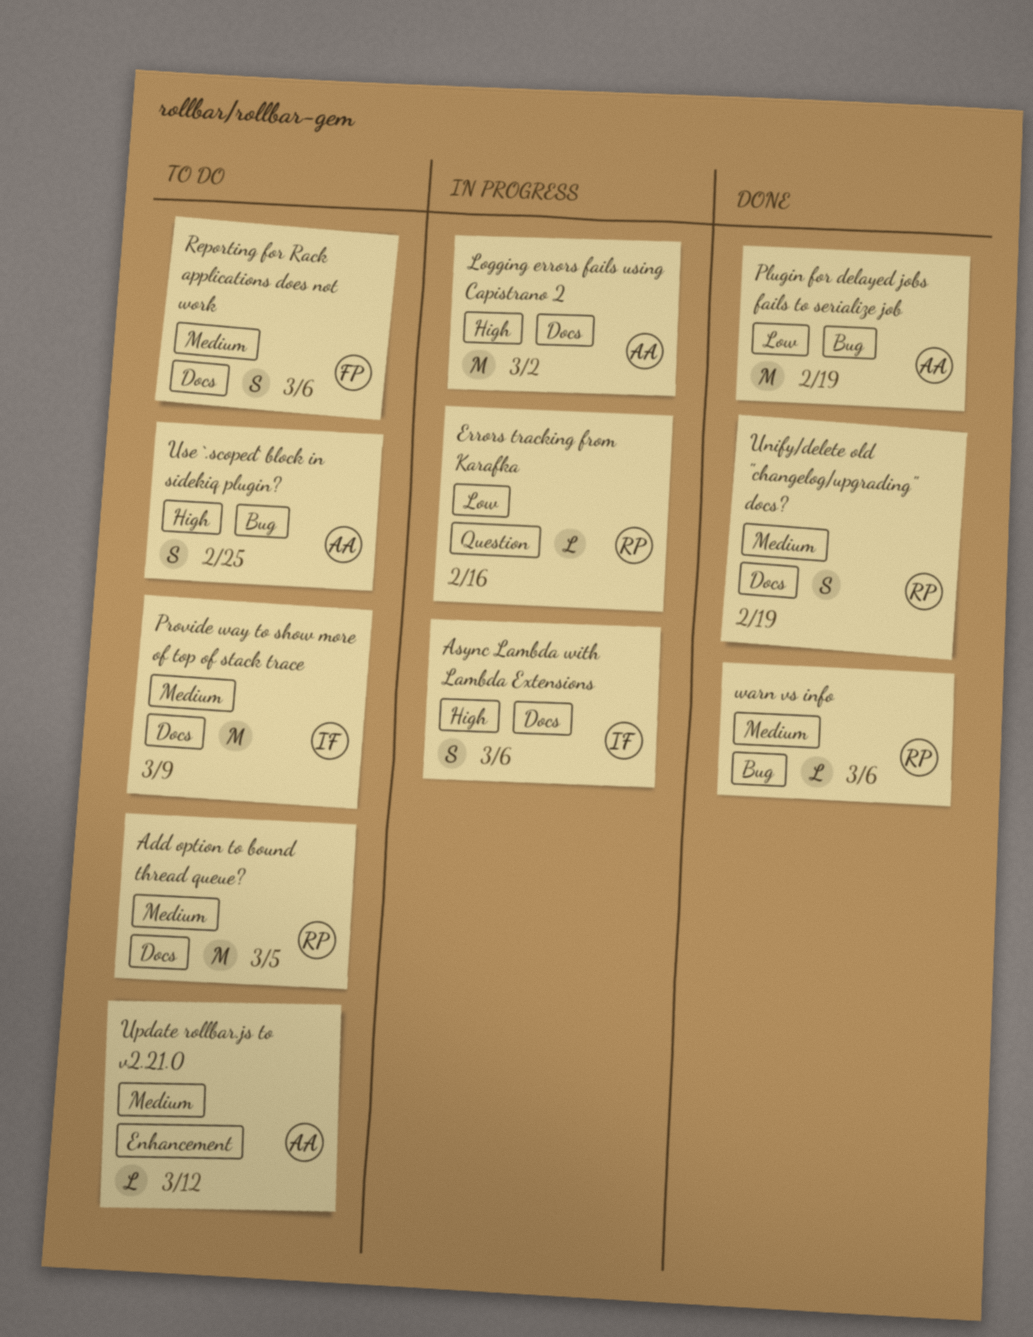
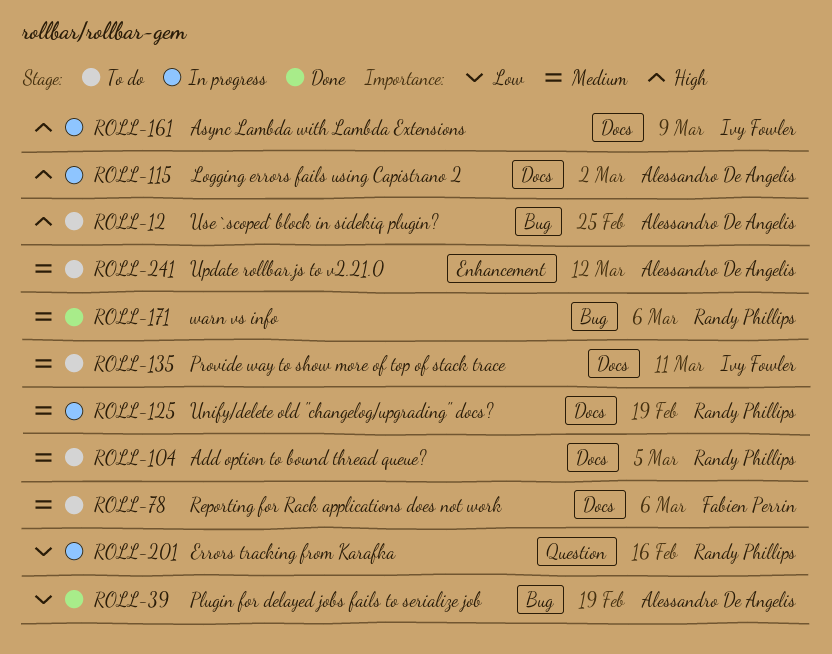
Async Lambda with Lambda Extensions, due: Mar 6 -> Mar 9
Provide way to show more of top of stack trace, due: Mar 9 -> Mar 11
Unify/delete old "changelog/upgrading" docs?, status: Done -> In progress

